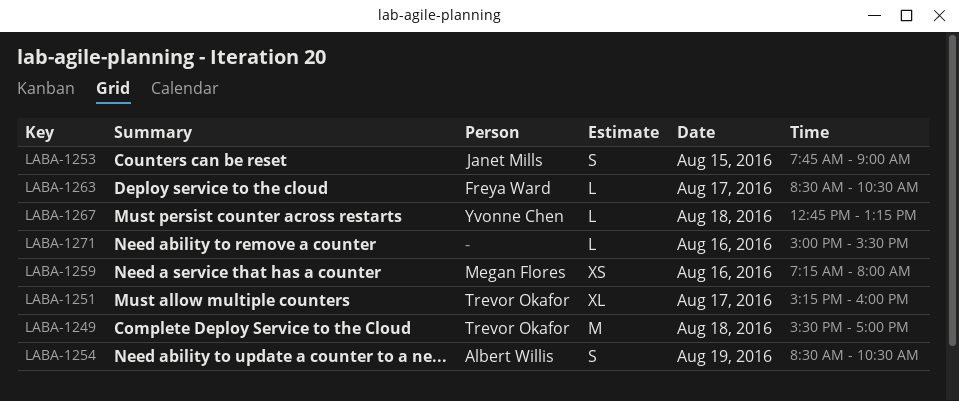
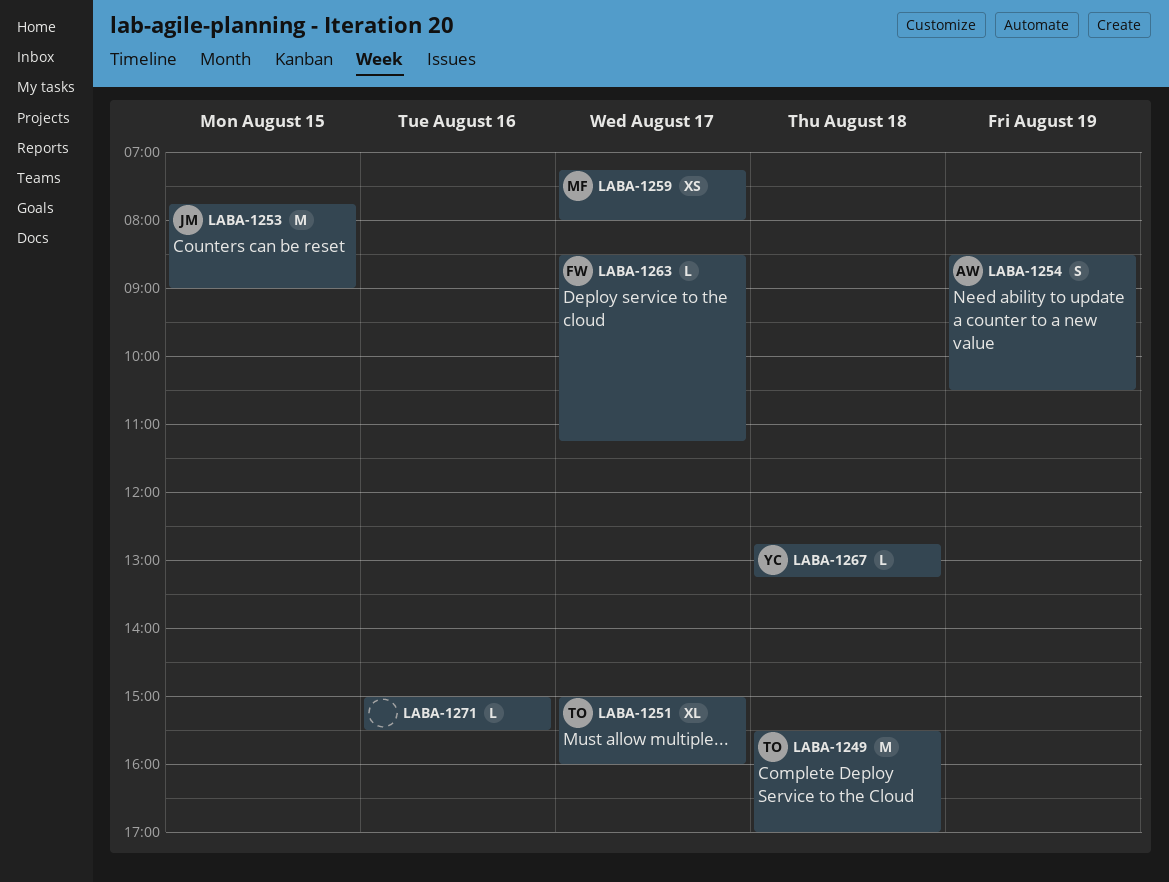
LABA-1251, begins: 15:15 -> 15:00
LABA-1253, estimate: S -> M
LABA-1259, day: Aug 16 -> Aug 17
LABA-1263, ends: 10:30 -> 11:15

